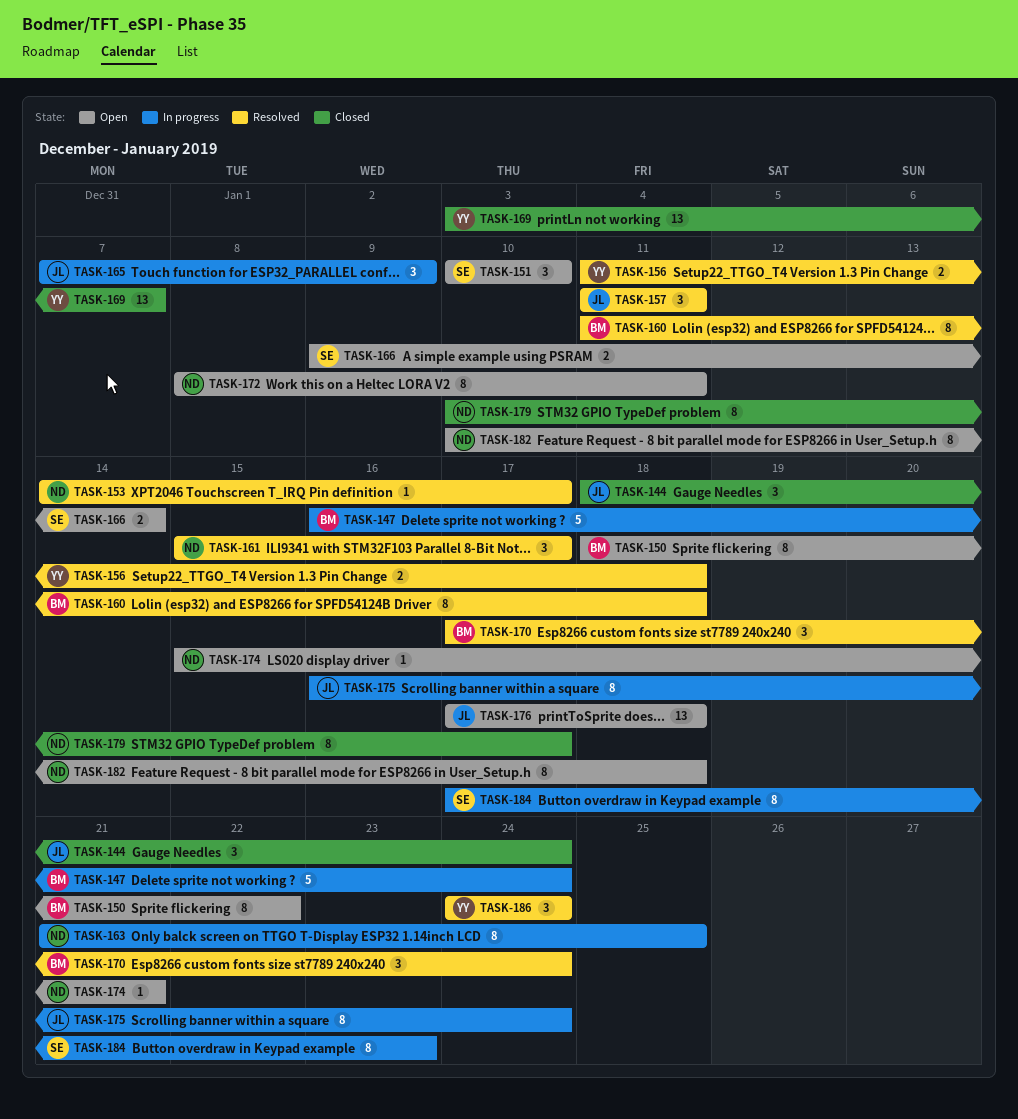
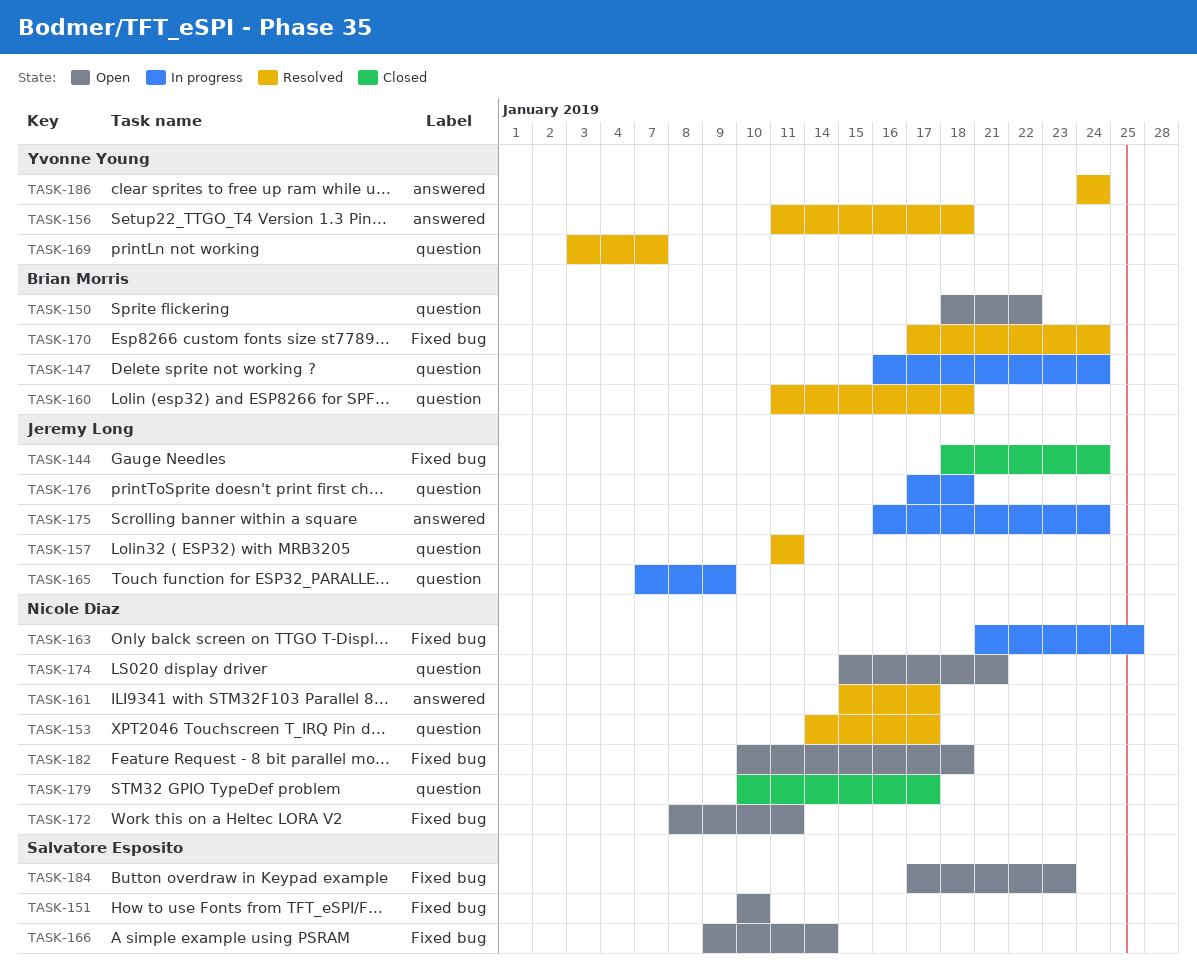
TASK-169, status: Closed -> Resolved
TASK-176, status: Open -> In progress
TASK-184, status: In progress -> Open

